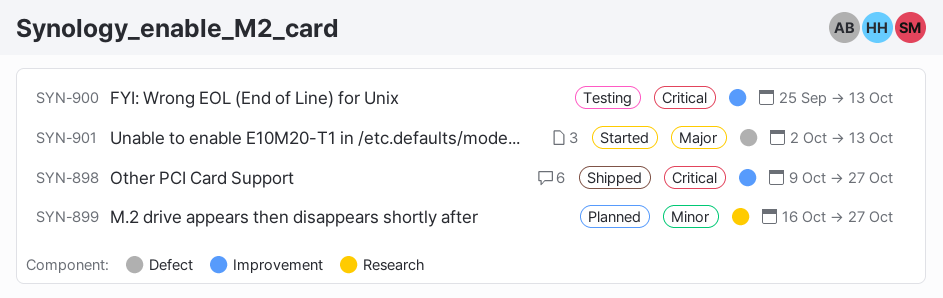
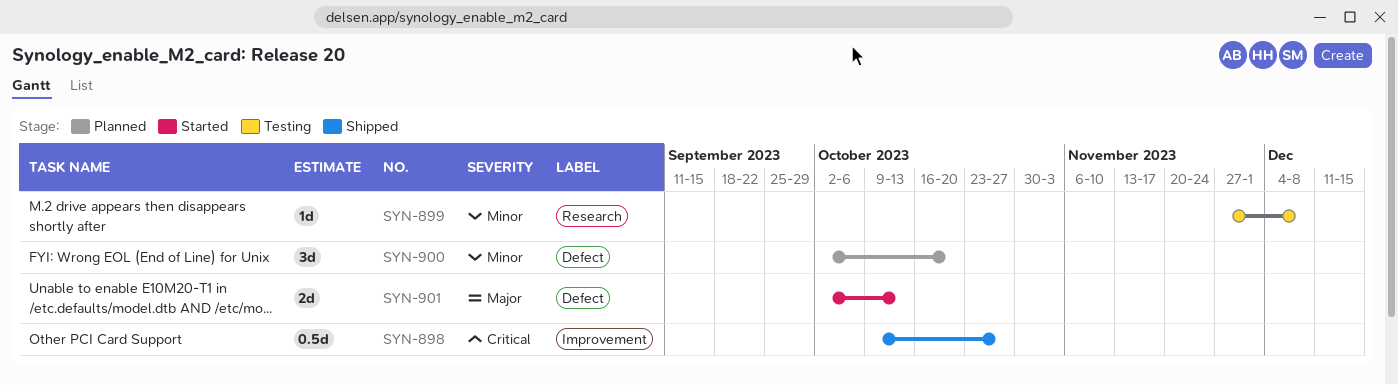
SYN-899, status: Planned -> Testing
SYN-899, start: Oct 16 -> Nov 27
SYN-899, due: Oct 27 -> Dec 8
SYN-900, status: Testing -> Planned
SYN-900, priority: Critical -> Minor
SYN-900, label: Improvement -> Defect
SYN-900, start: Sep 25 -> Oct 2
SYN-900, due: Oct 13 -> Oct 20

